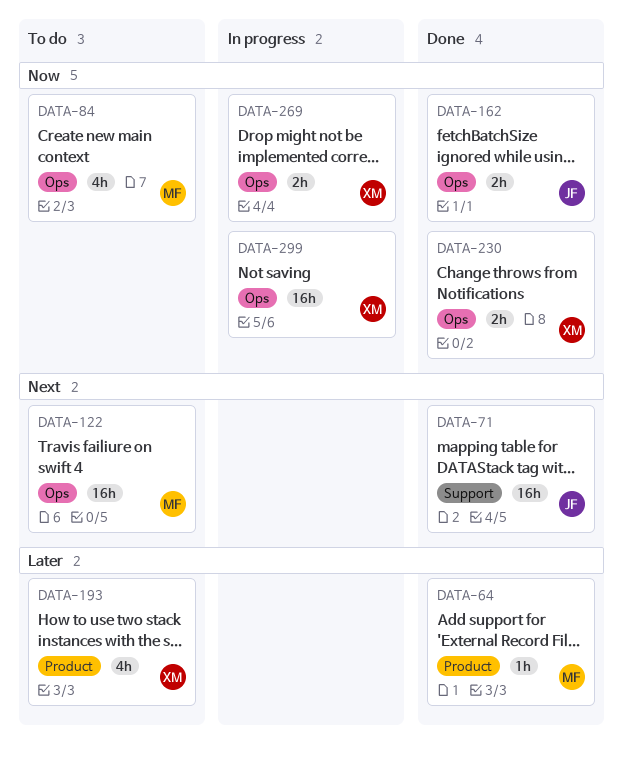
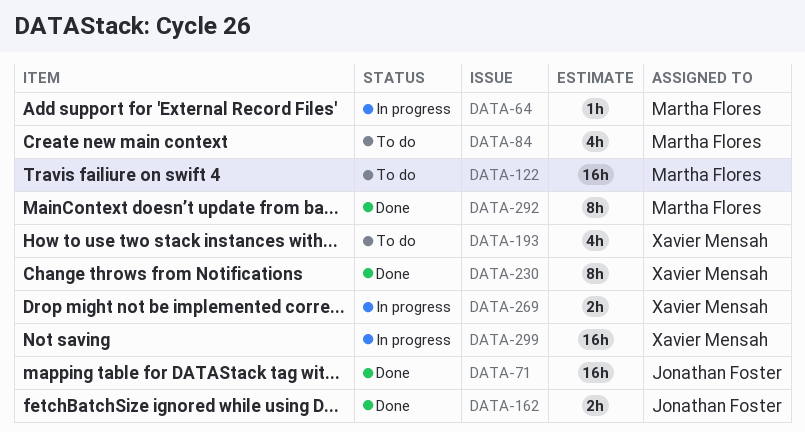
DATA-64, status: Done -> In progress
DATA-230, estimate: 2h -> 8h
DATA-292: none -> present

